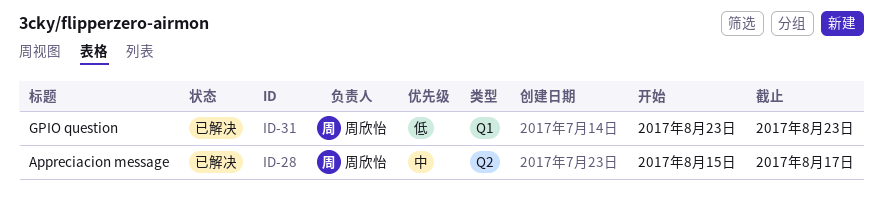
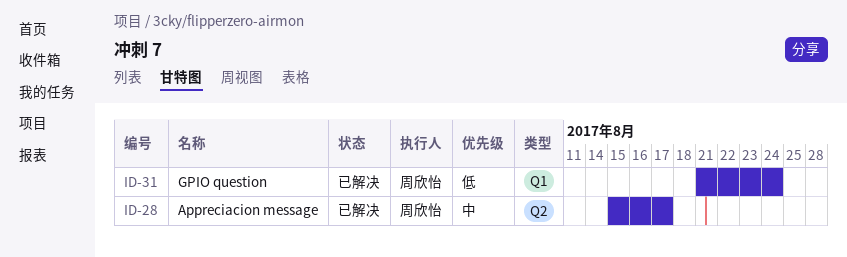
ID-31, start: Aug 23 -> Aug 21
ID-31, due: Aug 23 -> Aug 24

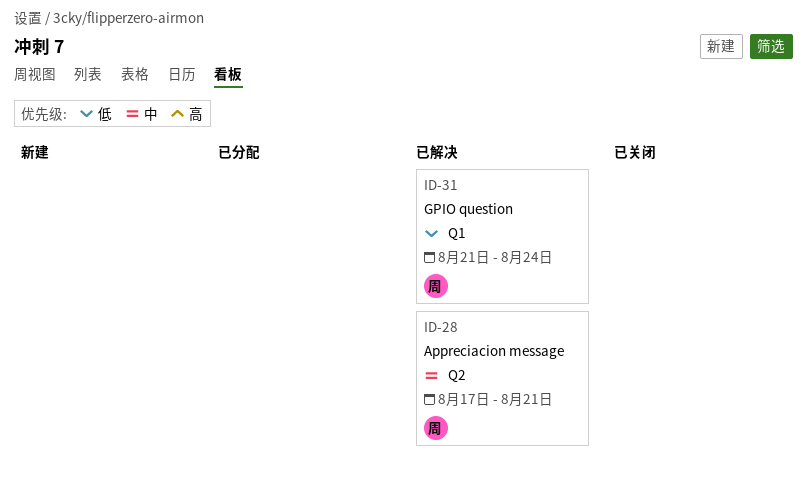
ID-28, start: Aug 15 -> Aug 17
ID-28, due: Aug 17 -> Aug 21

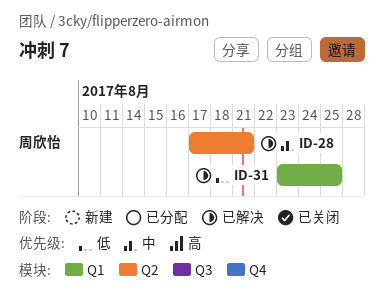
ID-31, start: Aug 21 -> Aug 23
ID-31, due: Aug 24 -> Aug 25

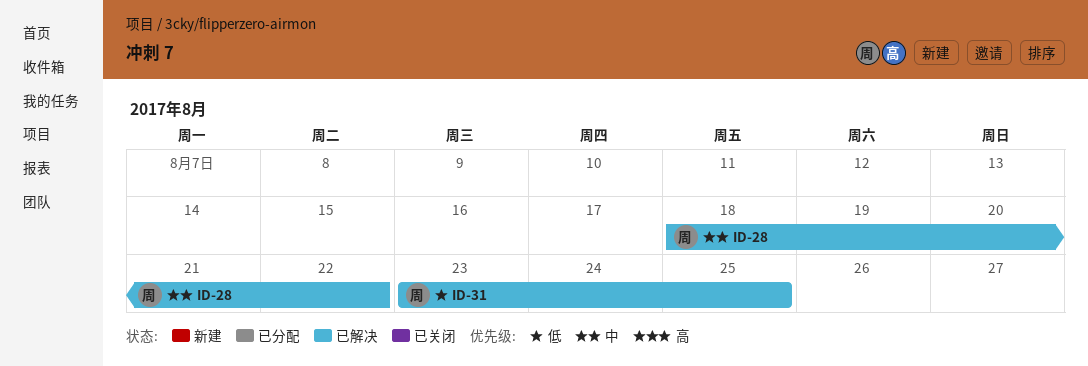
ID-28, start: Aug 17 -> Aug 18
ID-28, due: Aug 21 -> Aug 22

